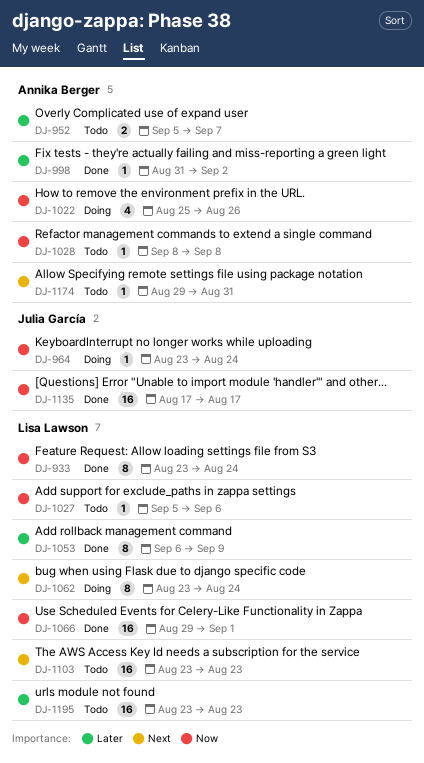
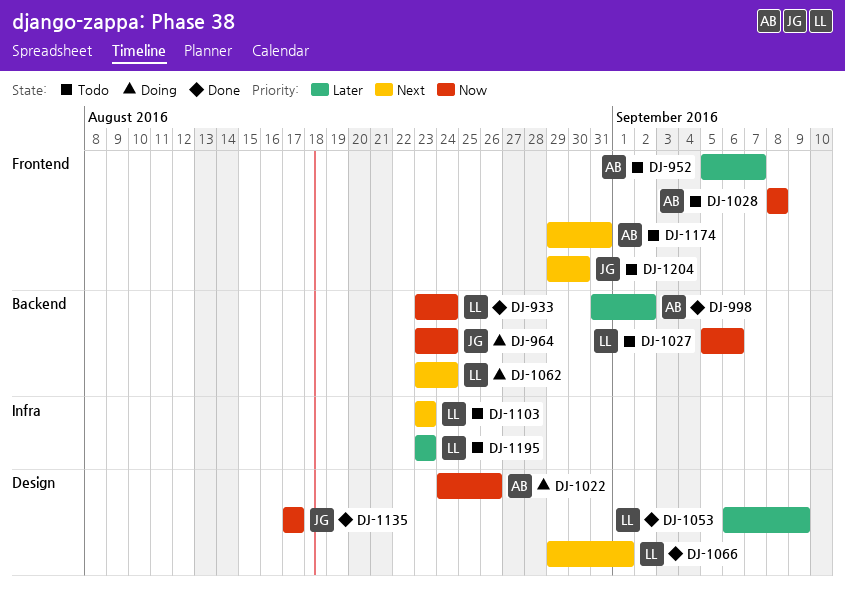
DJ-1022, start: Aug 25 -> Aug 24
DJ-1066, priority: Now -> Next
DJ-1204: none -> present

